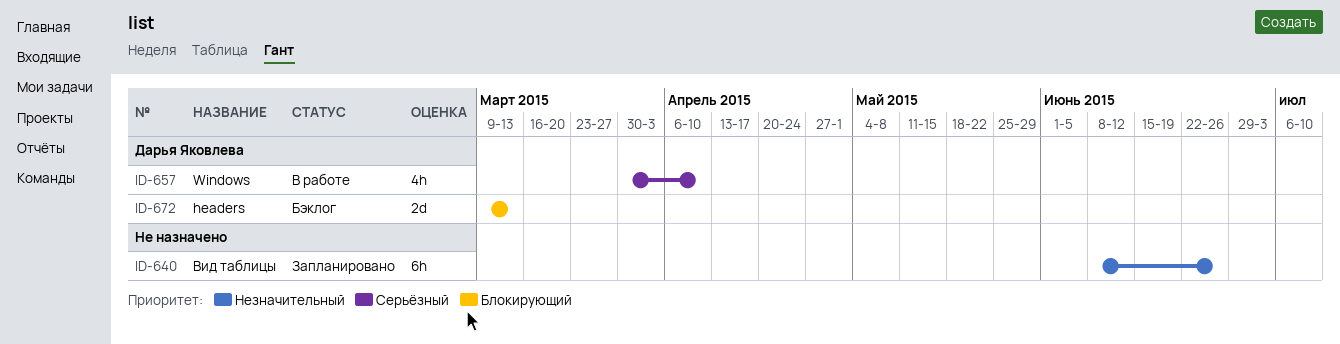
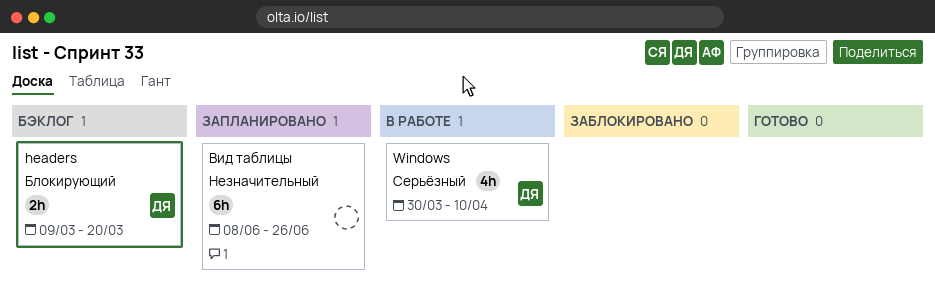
headers, estimate: 2d -> 2h
headers, due: Mar 13 -> Mar 20

